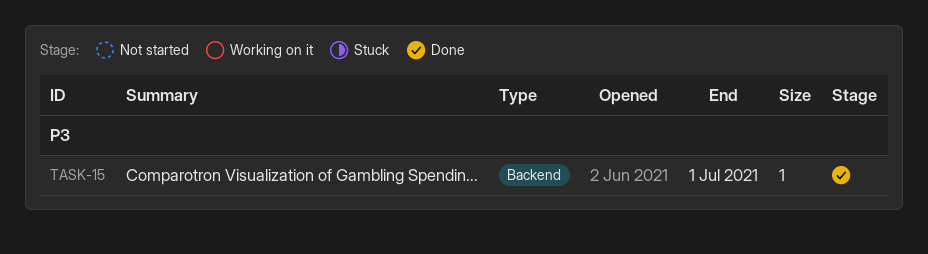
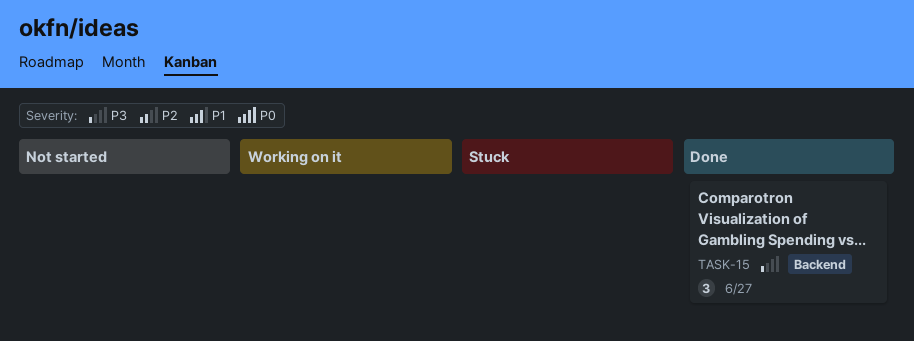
TASK-15, estimate: 1 -> 3
TASK-15, due: Jul 1 -> Jun 27

